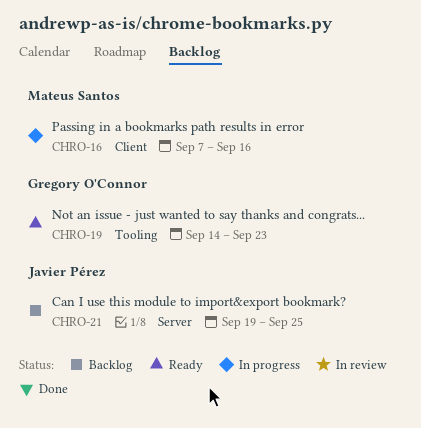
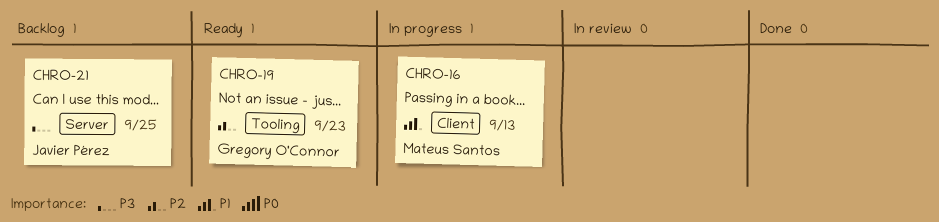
CHRO-16, due: Sep 16 -> Sep 13

